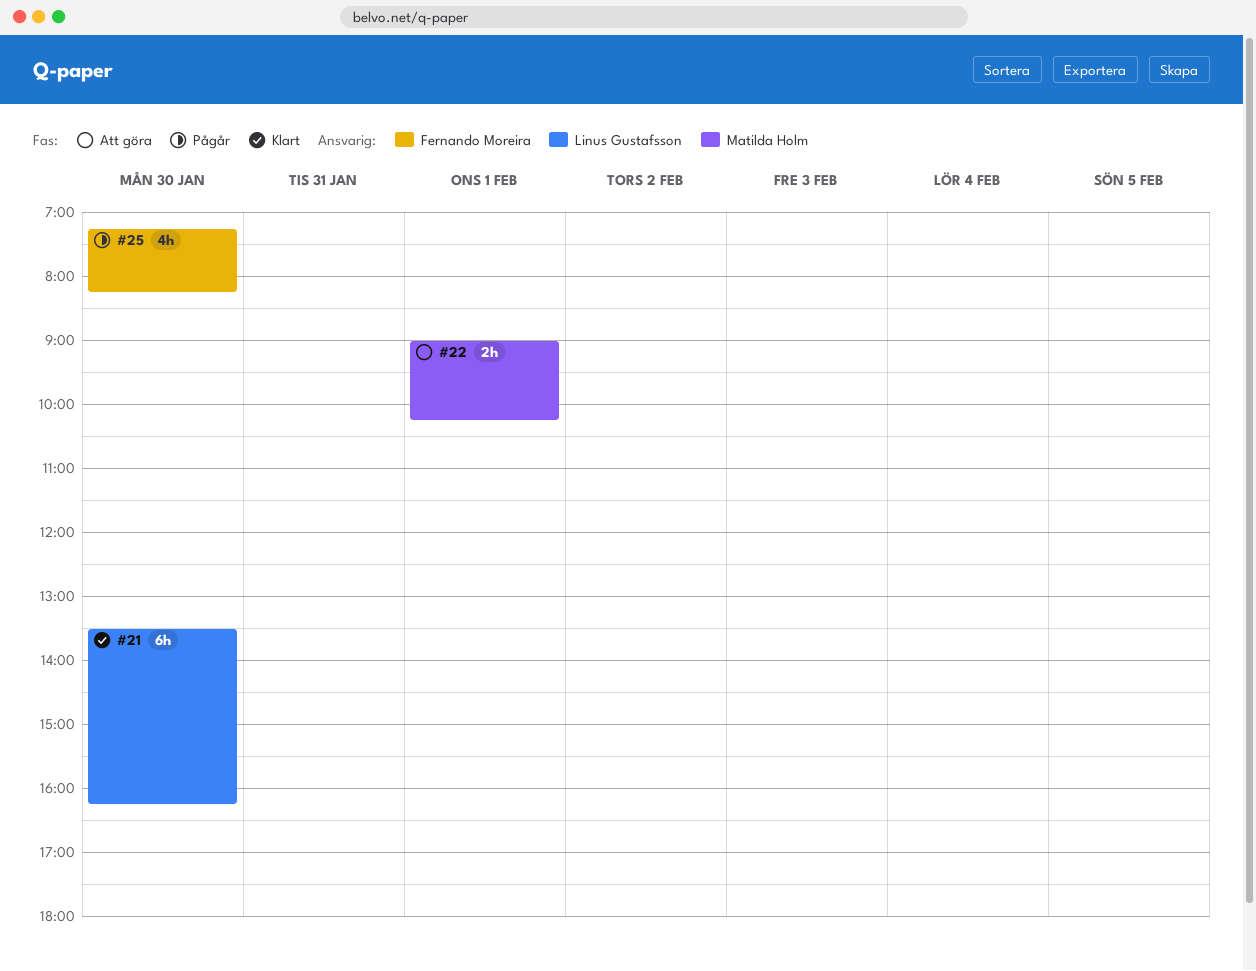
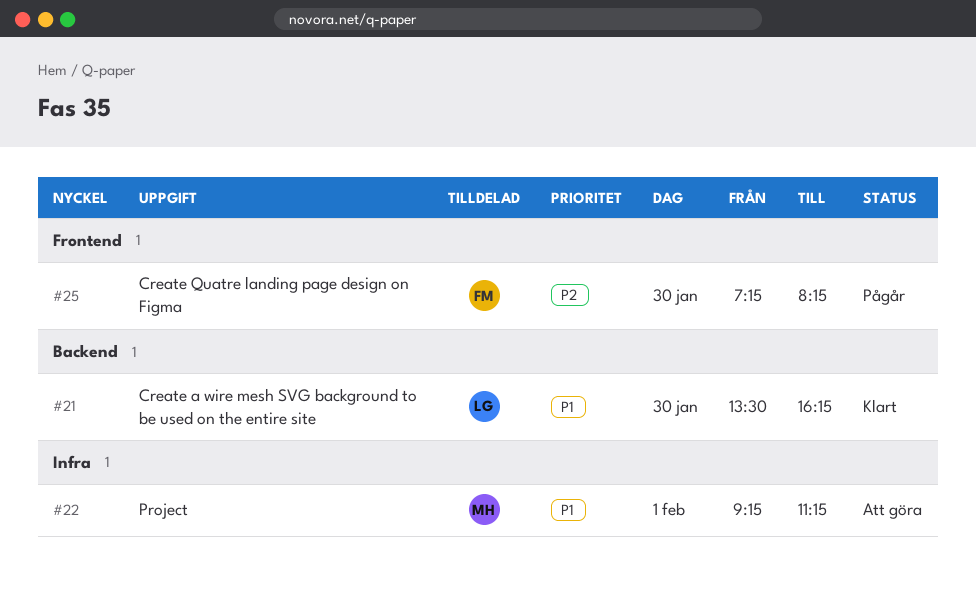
#22, begins: 09:00 -> 09:15
#22, ends: 10:15 -> 11:15

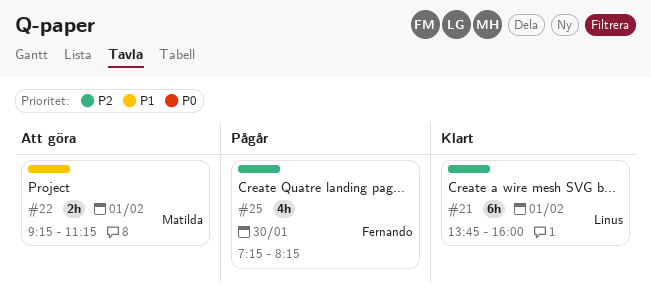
#21, priority: P1 -> P2
#21, day: Jan 30 -> Feb 1
#21, begins: 13:30 -> 13:45
#21, ends: 16:15 -> 16:00

